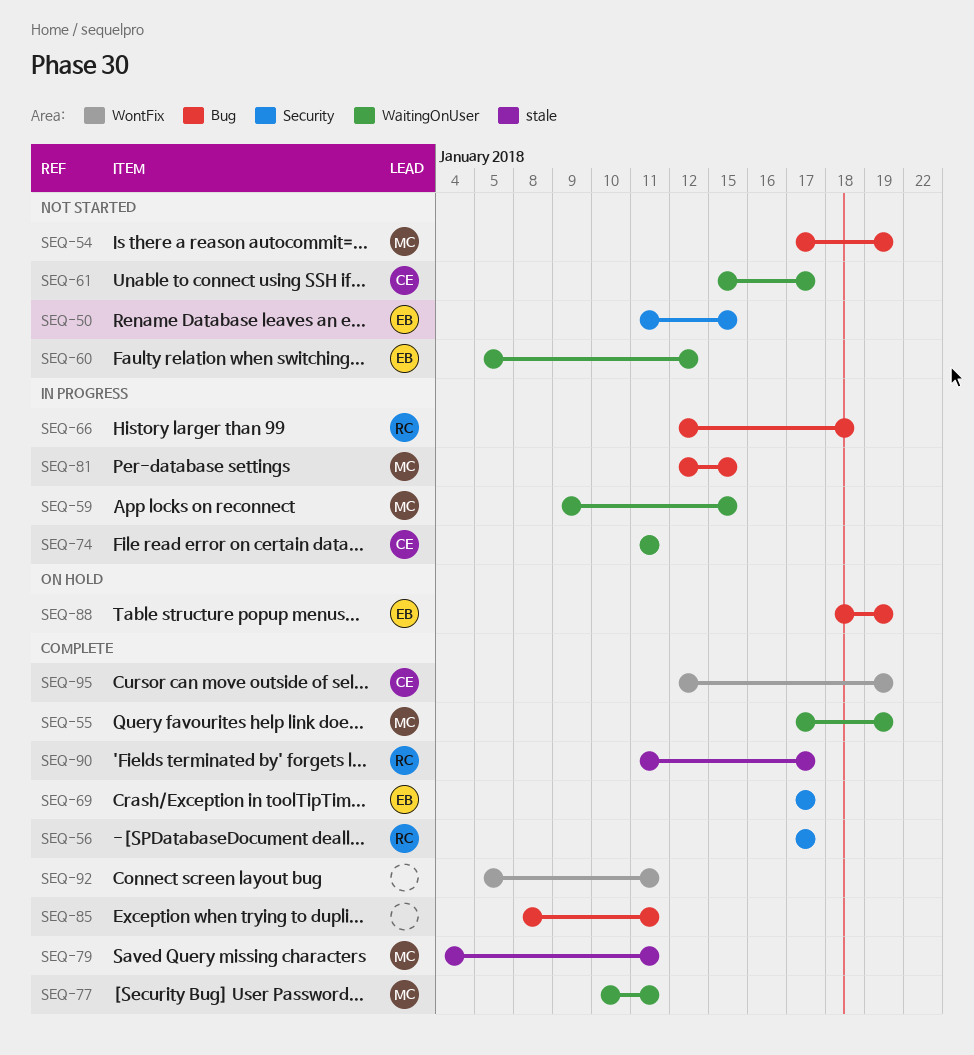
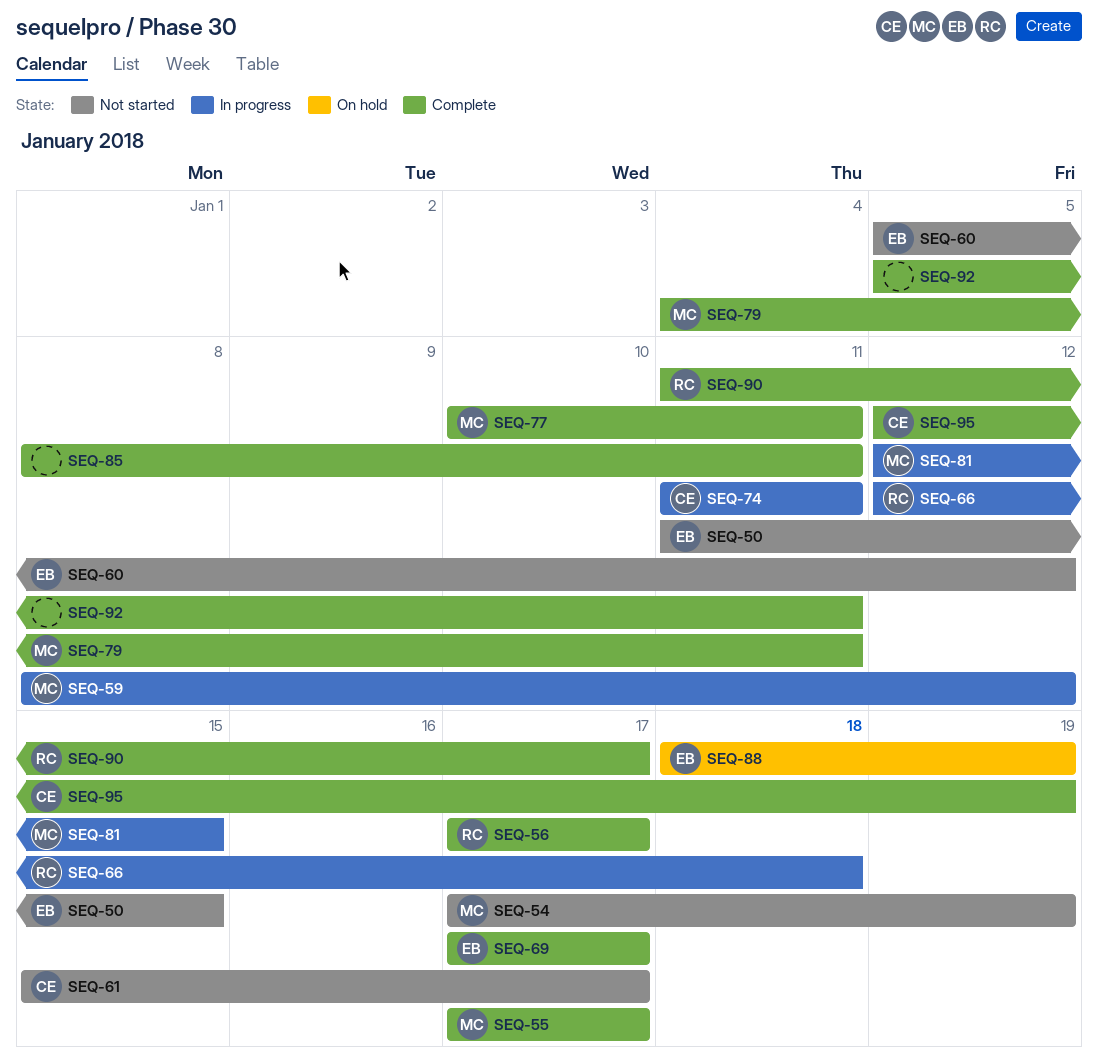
SEQ-55, due: Jan 19 -> Jan 17
SEQ-59, start: Jan 9 -> Jan 8
SEQ-59, due: Jan 15 -> Jan 12

